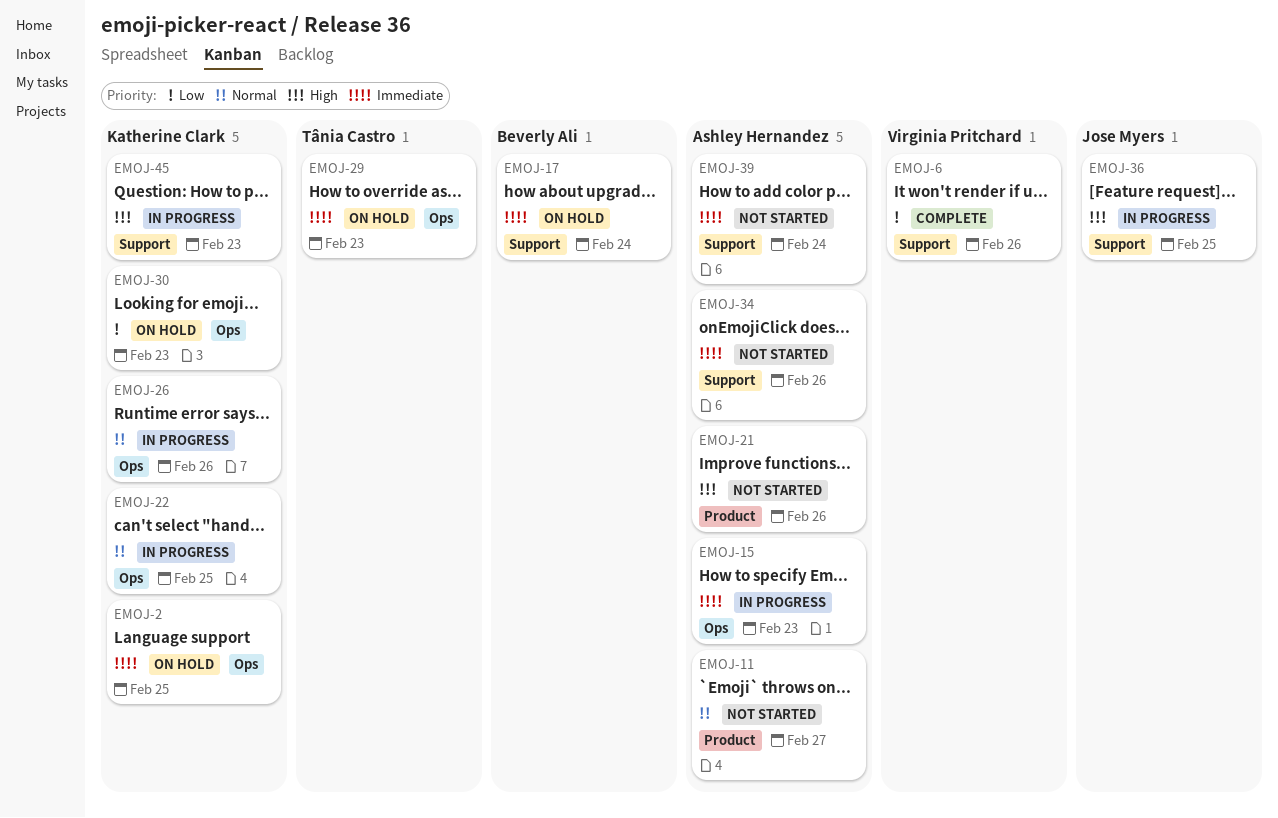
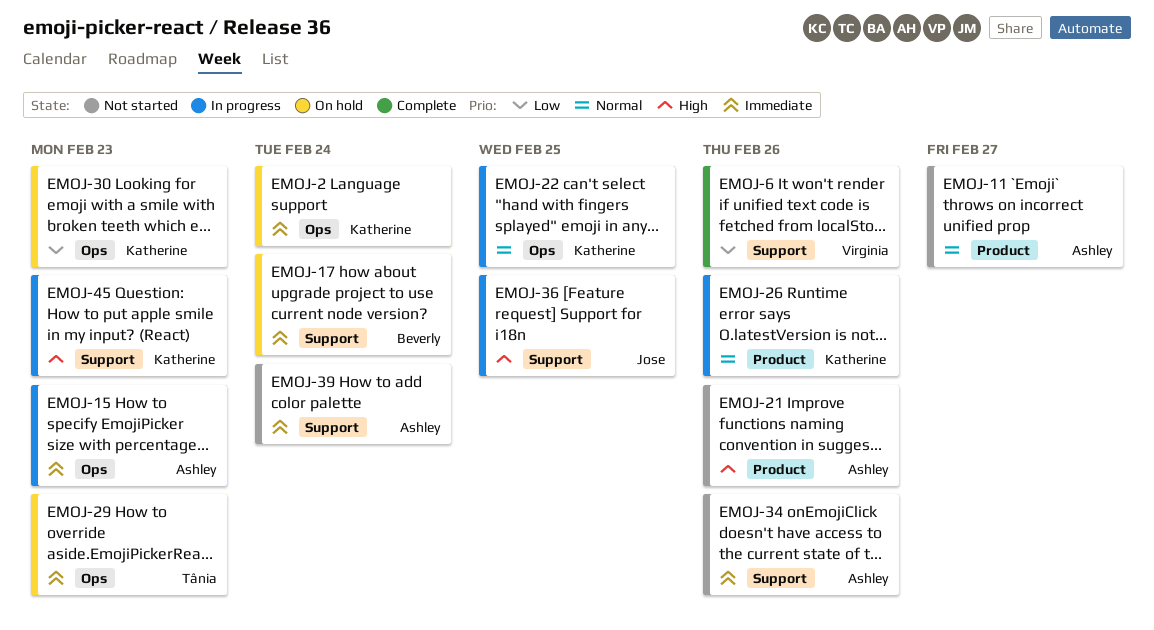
EMOJ-2, due: Feb 25 -> Feb 24
EMOJ-26, label: Ops -> Product

